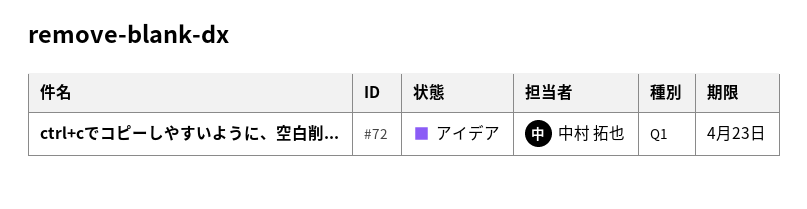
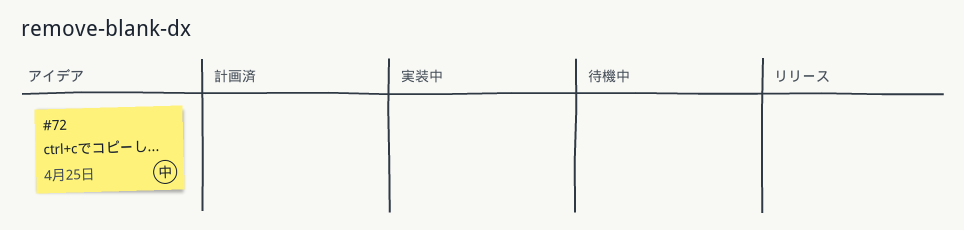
#72, due: Apr 23 -> Apr 25

